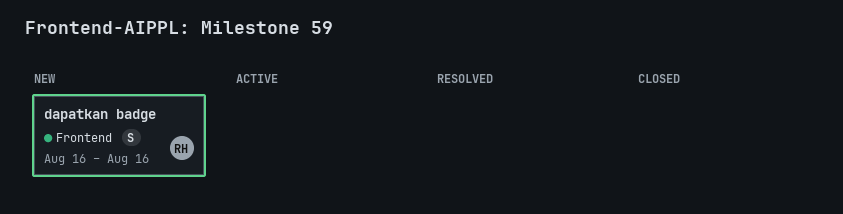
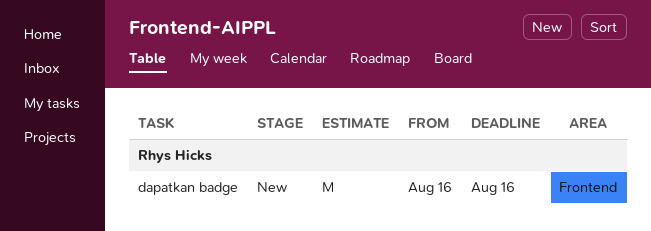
dapatkan badge, estimate: S -> M

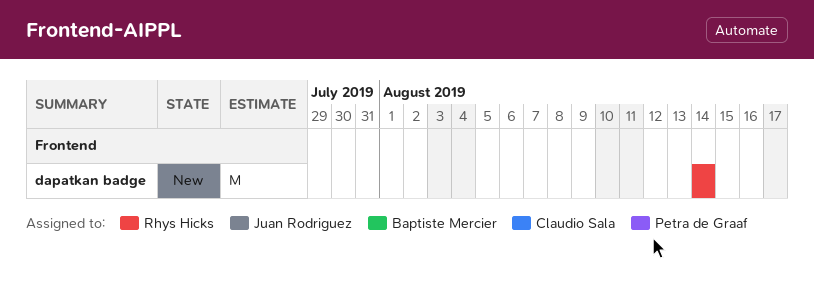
dapatkan badge, start: Aug 16 -> Aug 14
dapatkan badge, due: Aug 16 -> Aug 14

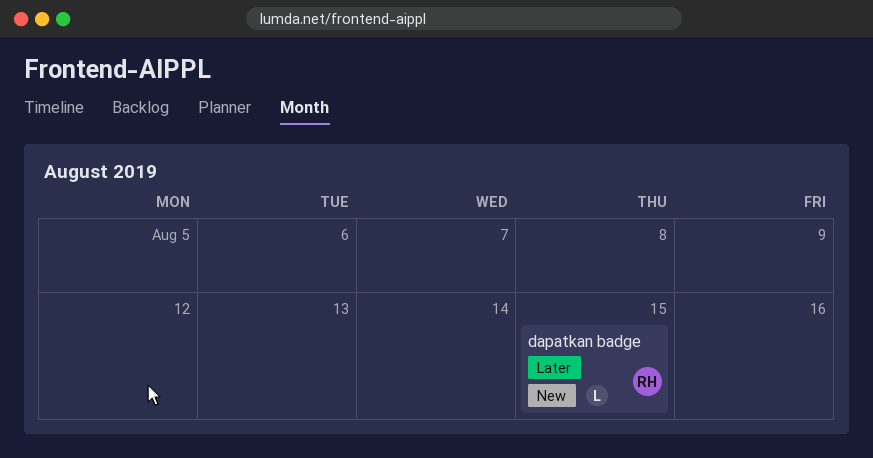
dapatkan badge, estimate: M -> L
dapatkan badge, due: Aug 14 -> Aug 15

